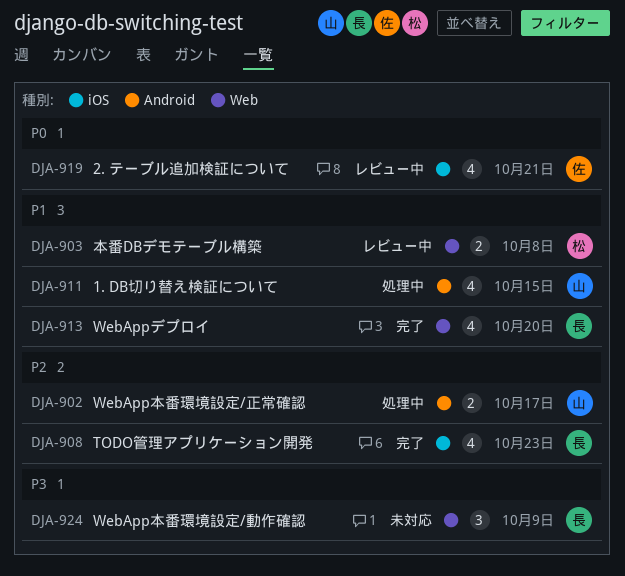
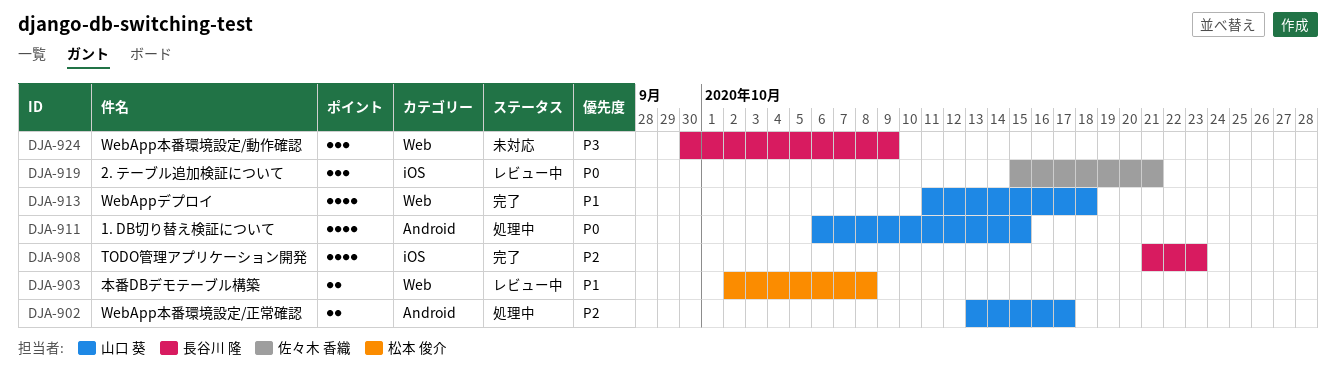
DJA-911, priority: P1 -> P0
DJA-913, owner: 長谷川 隆 -> 山口 葵
DJA-913, due: Oct 20 -> Oct 18
DJA-919, estimate: 4 -> 3

